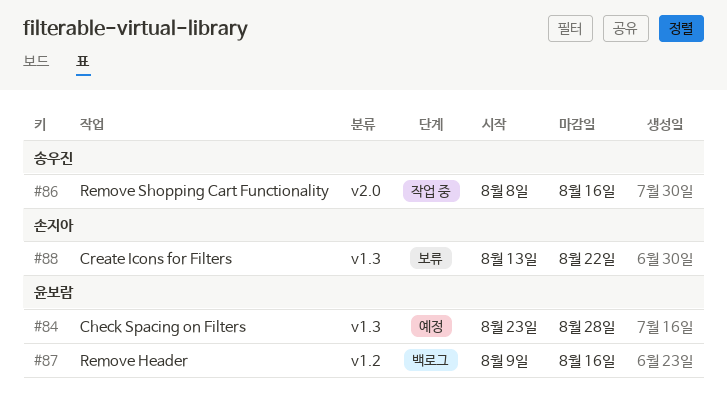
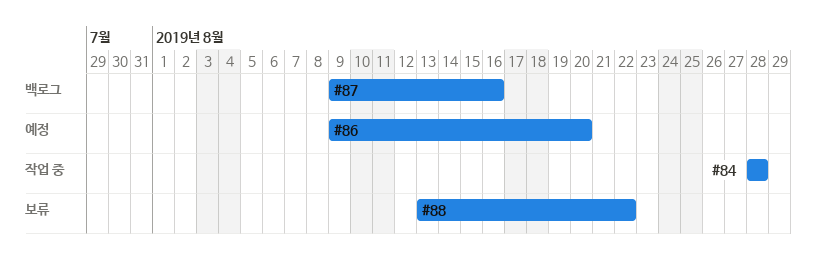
#84, status: 예정 -> 작업 중
#84, start: Aug 23 -> Aug 28
#86, status: 작업 중 -> 예정
#86, start: Aug 8 -> Aug 9
#86, due: Aug 16 -> Aug 20

